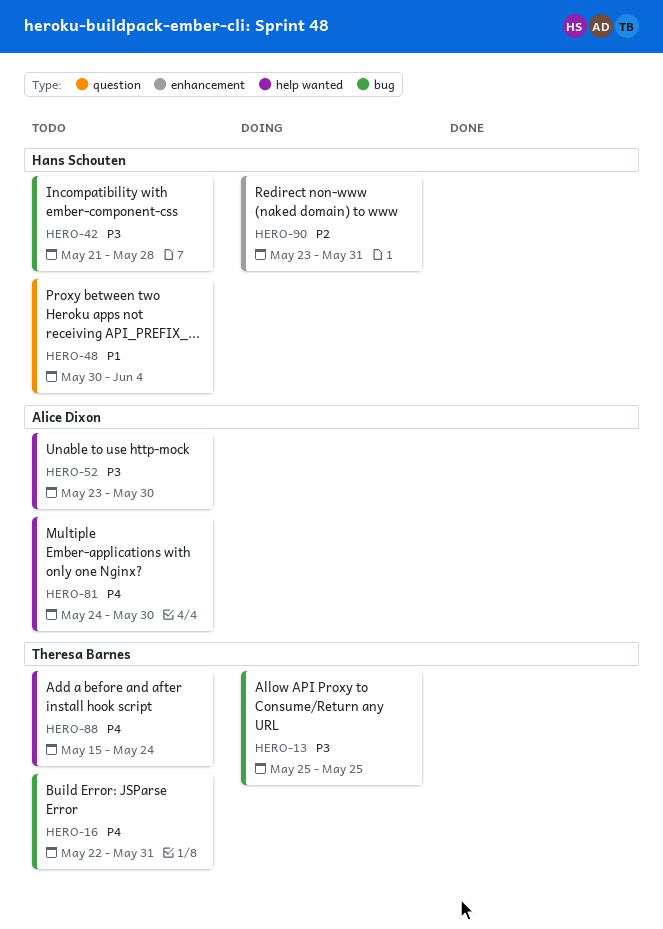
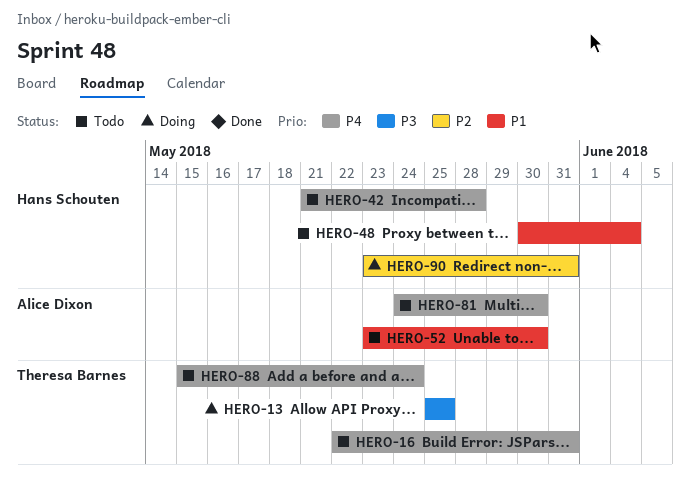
HERO-42, priority: P3 -> P4
HERO-52, priority: P3 -> P1

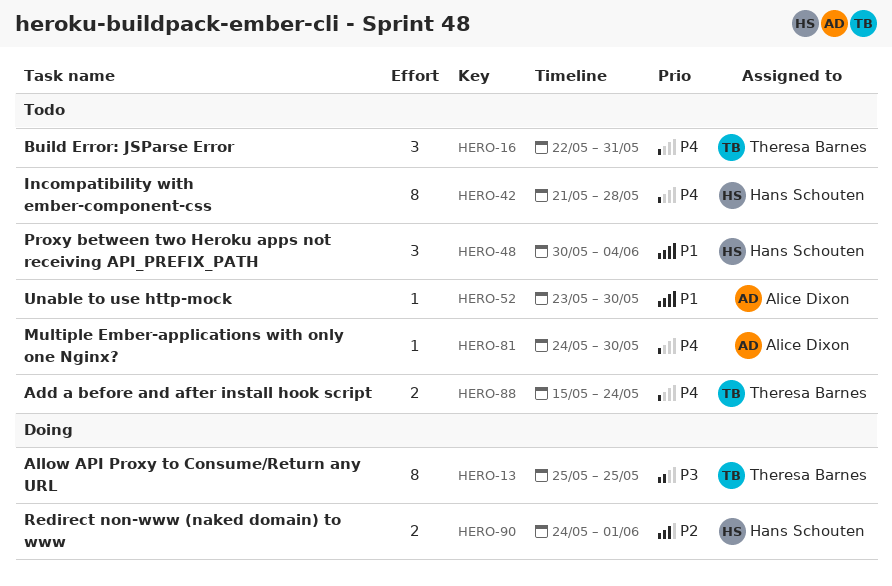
HERO-90, start: May 23 -> May 24
HERO-90, due: May 31 -> Jun 1

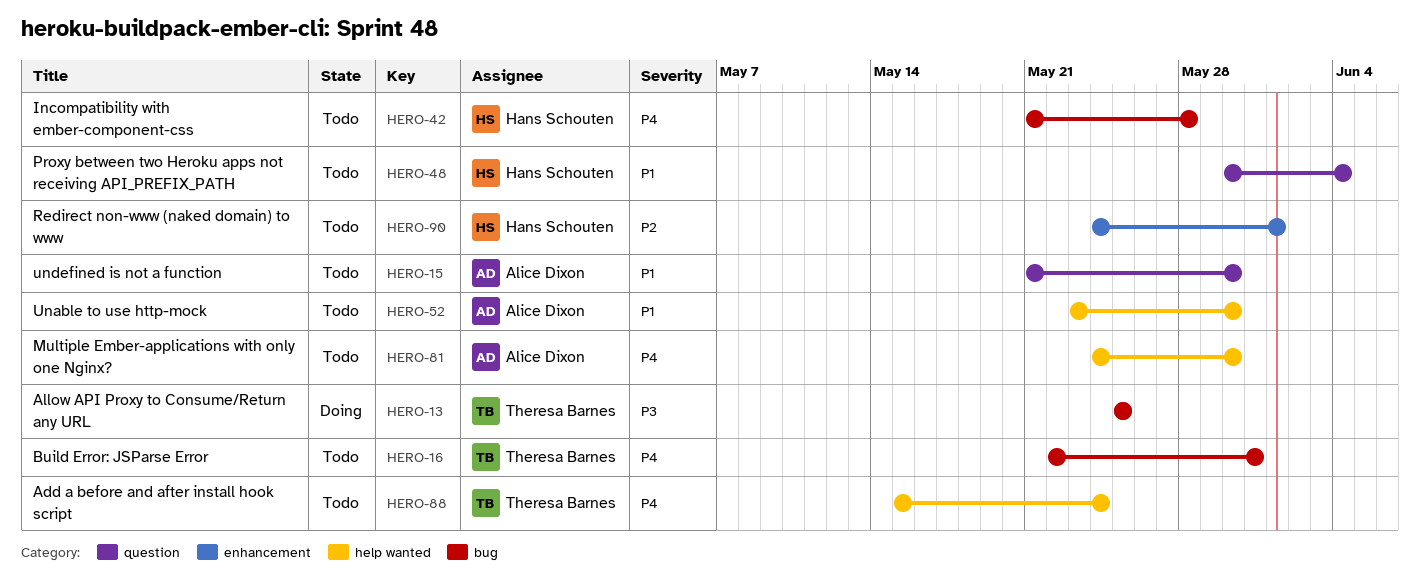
HERO-15: none -> present
HERO-90, status: Doing -> Todo

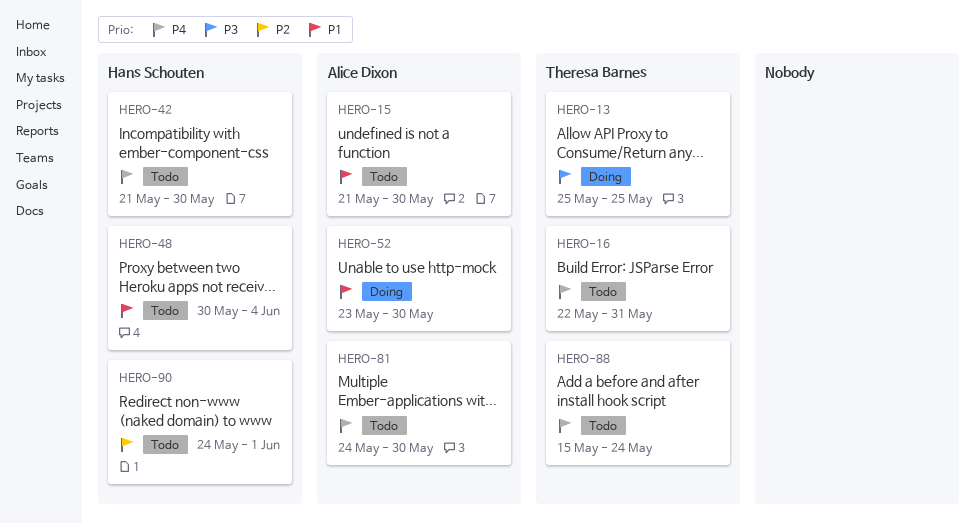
HERO-42, due: May 28 -> May 30
HERO-52, status: Todo -> Doing

